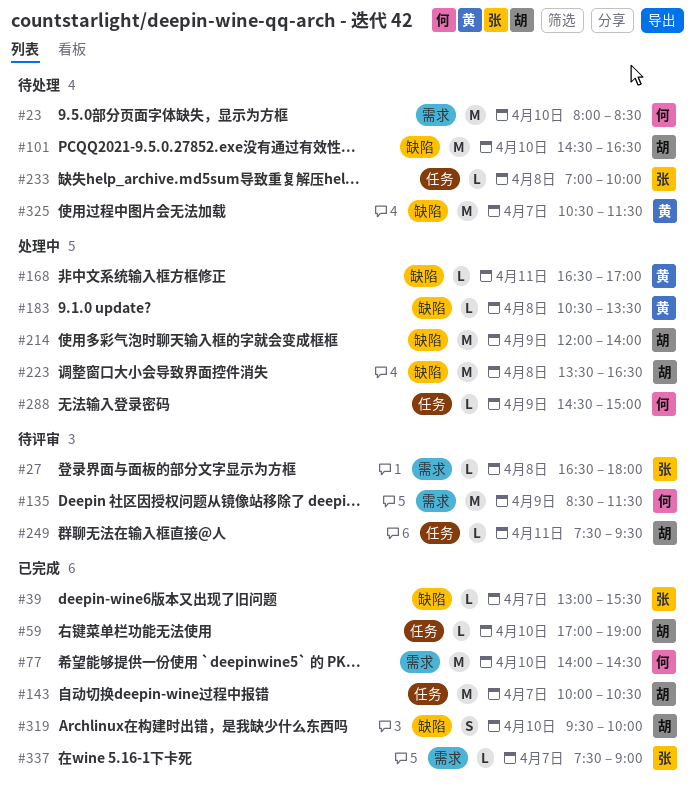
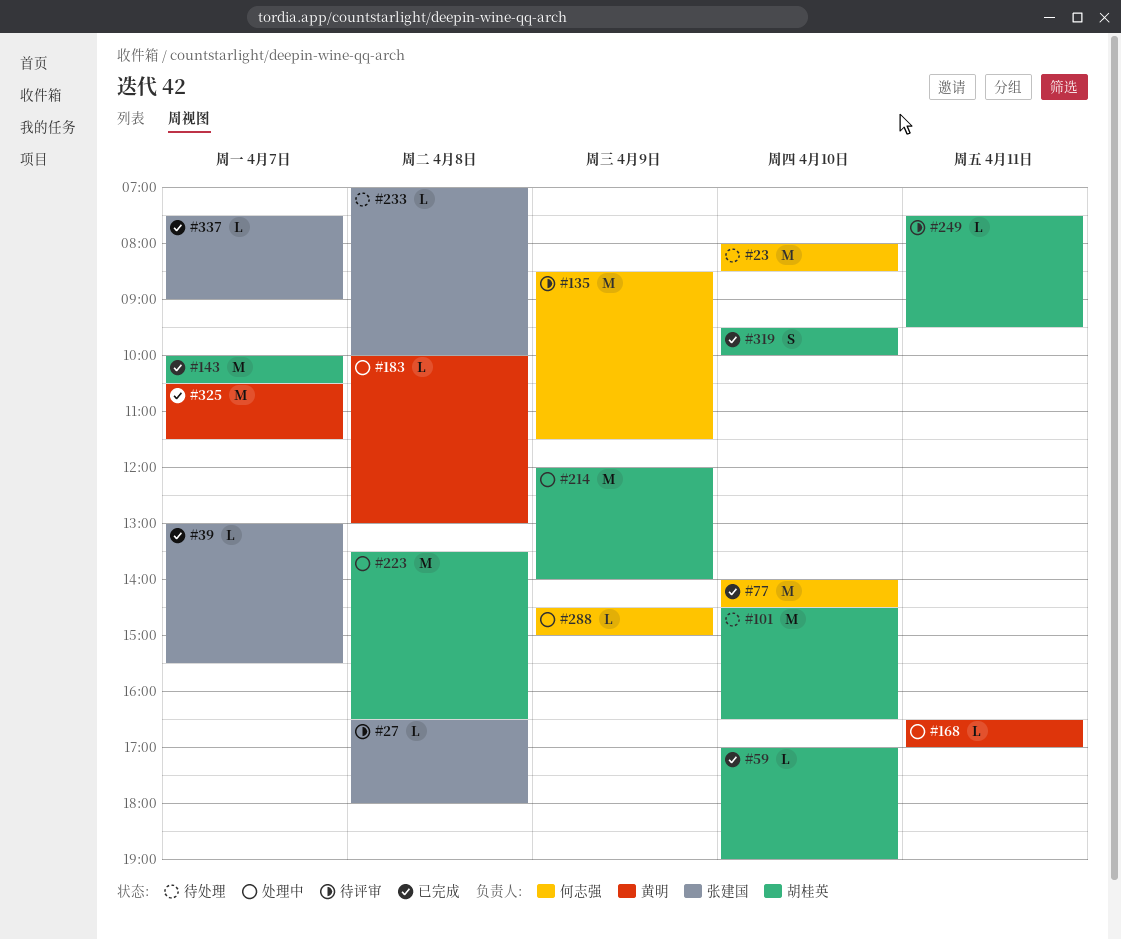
#183, begins: 10:30 -> 10:00
#183, ends: 13:30 -> 13:00
#325, status: 待处理 -> 已完成

